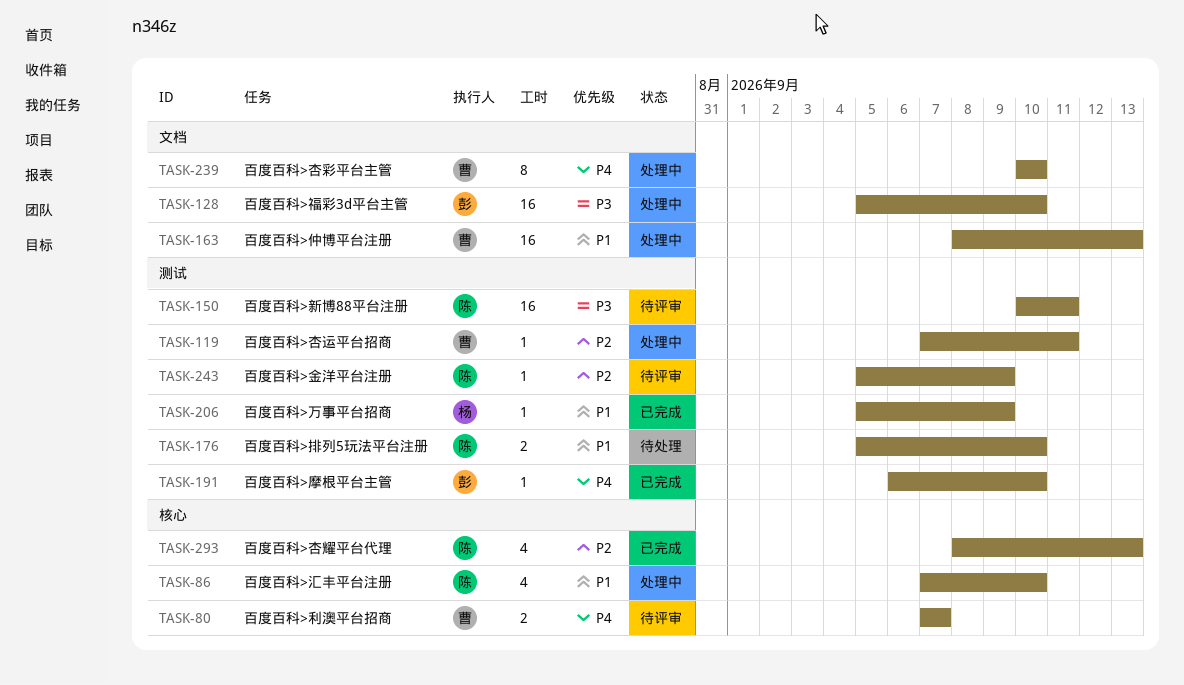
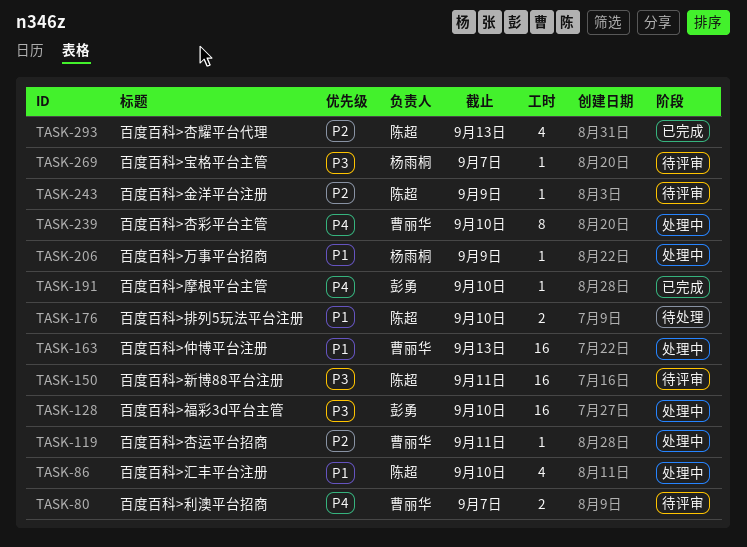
TASK-206, status: 已完成 -> 处理中
TASK-269: none -> present

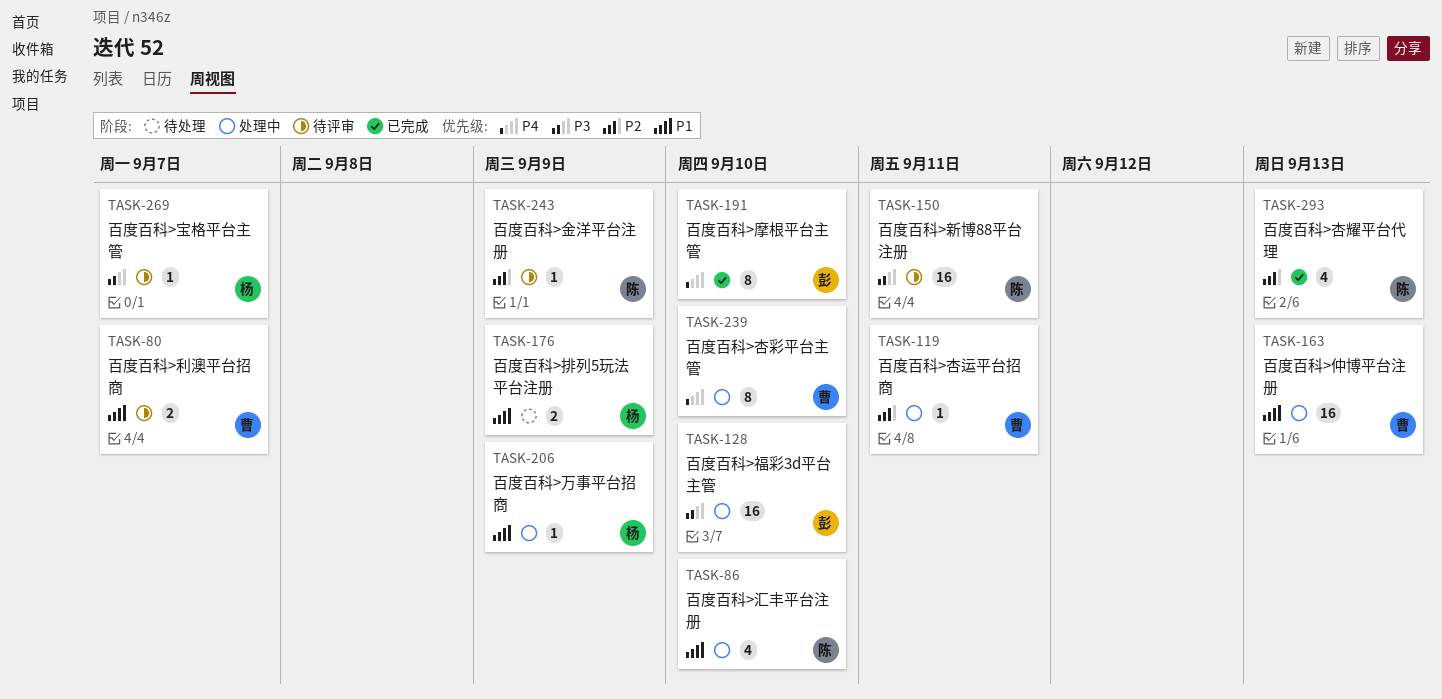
TASK-80, priority: P4 -> P1
TASK-176, owner: 陈超 -> 杨雨桐
TASK-176, due: Sep 10 -> Sep 9
TASK-191, estimate: 1 -> 8

